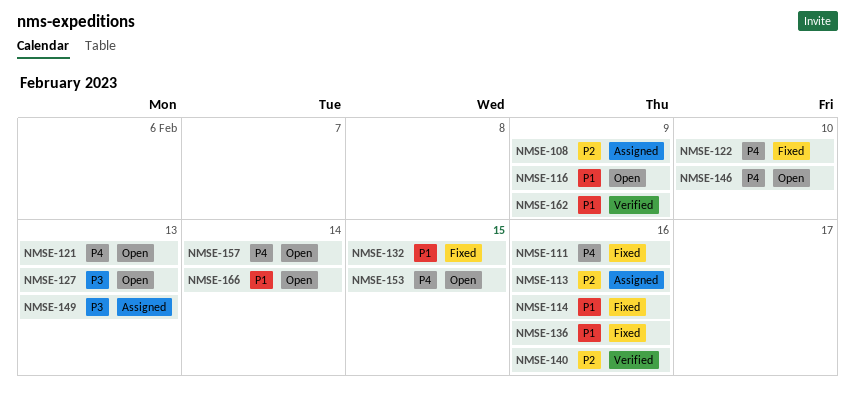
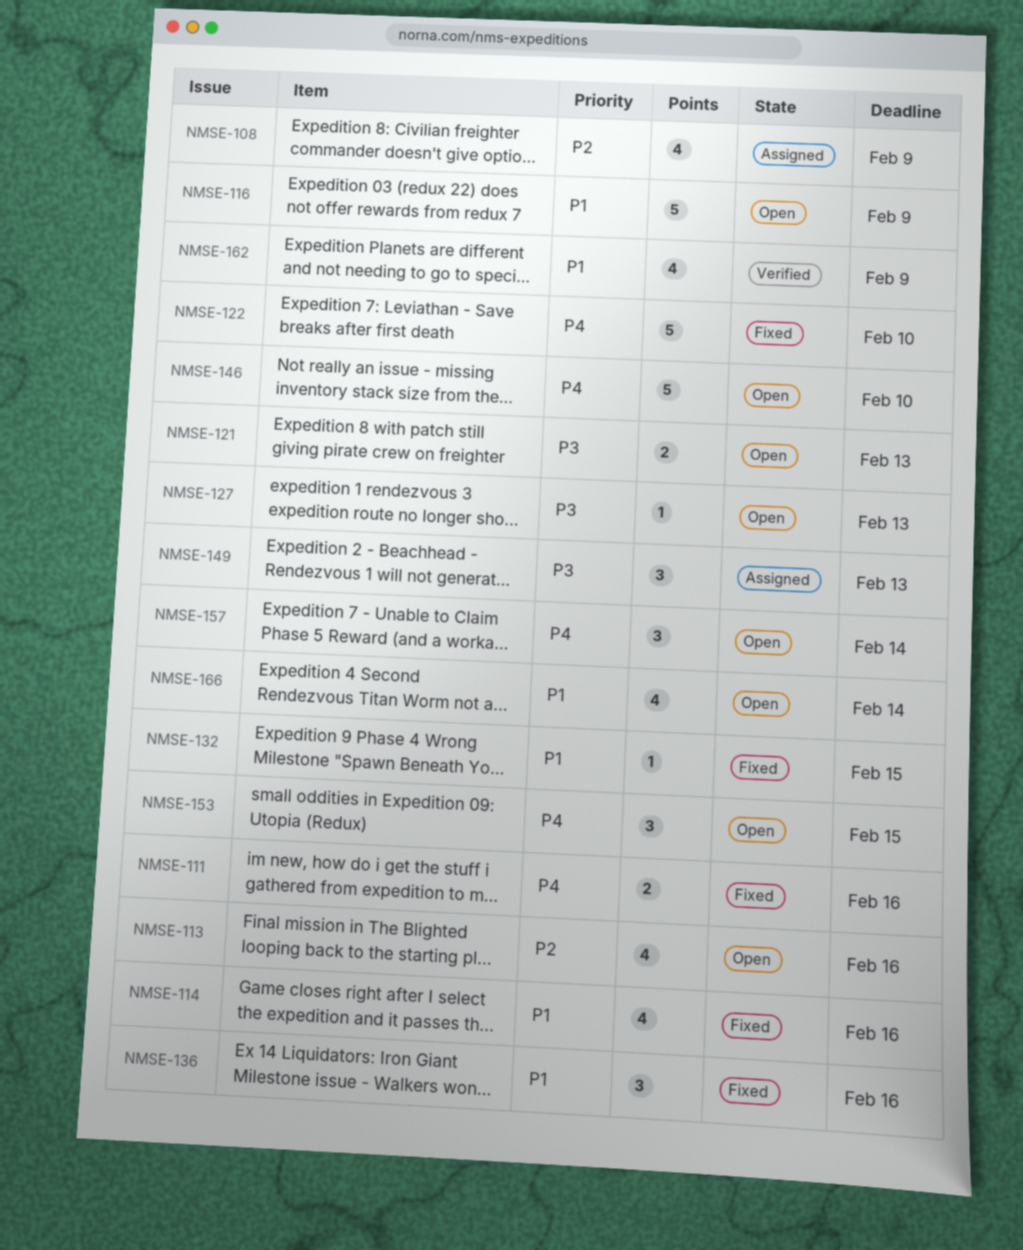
NMSE-113, status: Assigned -> Open
NMSE-121, priority: P4 -> P3
NMSE-140: present -> none

